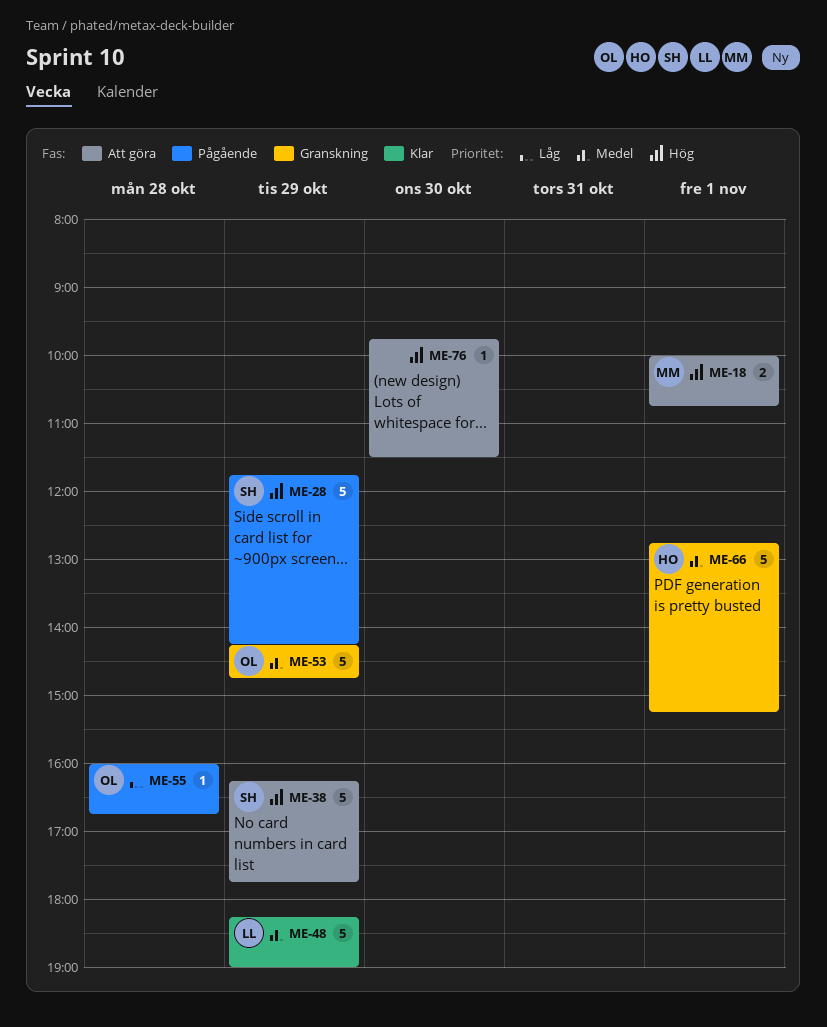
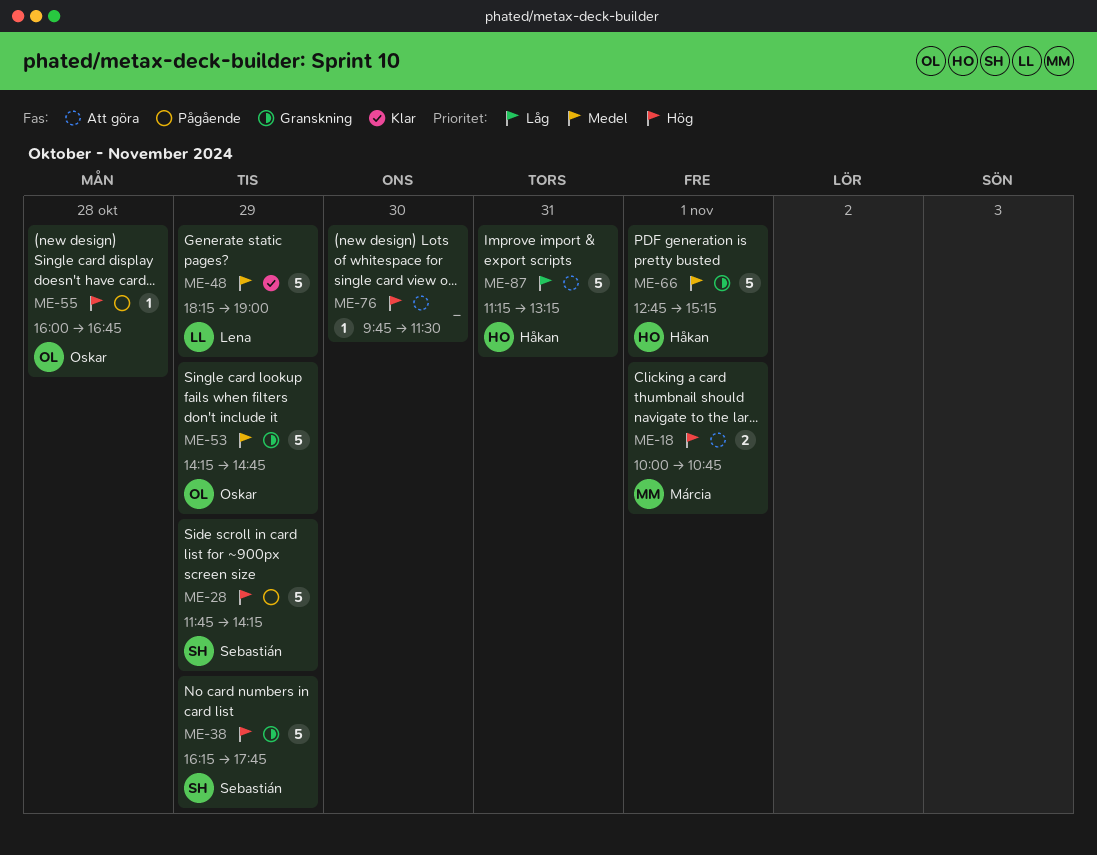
ME-38, status: Att göra -> Granskning
ME-55, priority: Låg -> Hög
ME-87: none -> present

